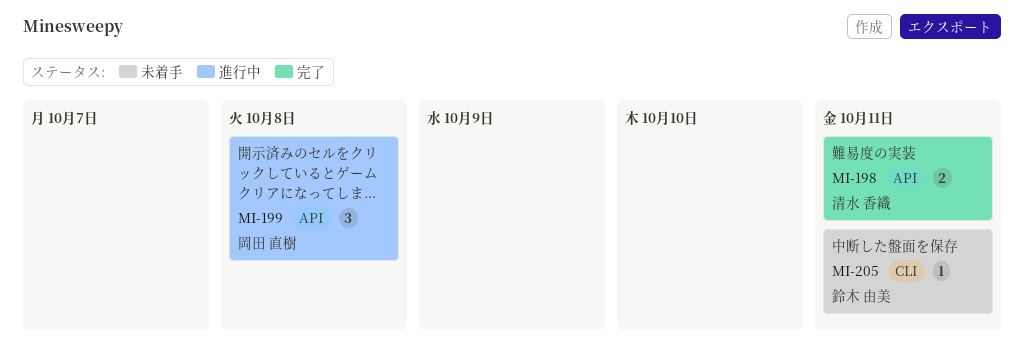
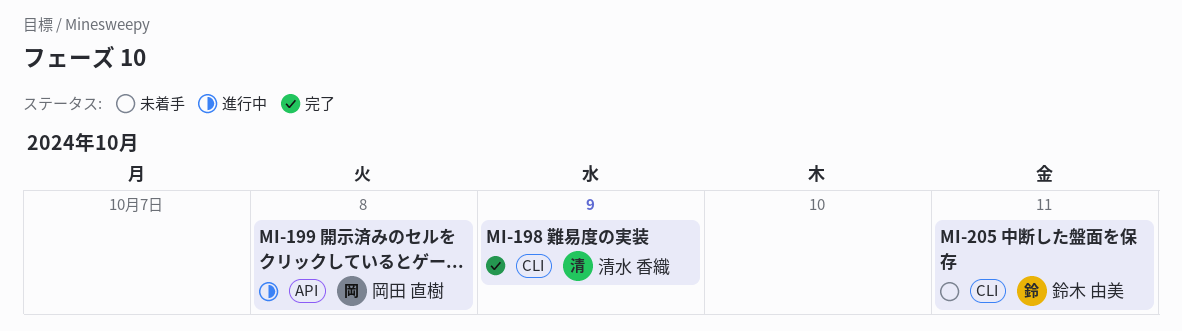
MI-198, label: API -> CLI
MI-198, due: Oct 11 -> Oct 9

